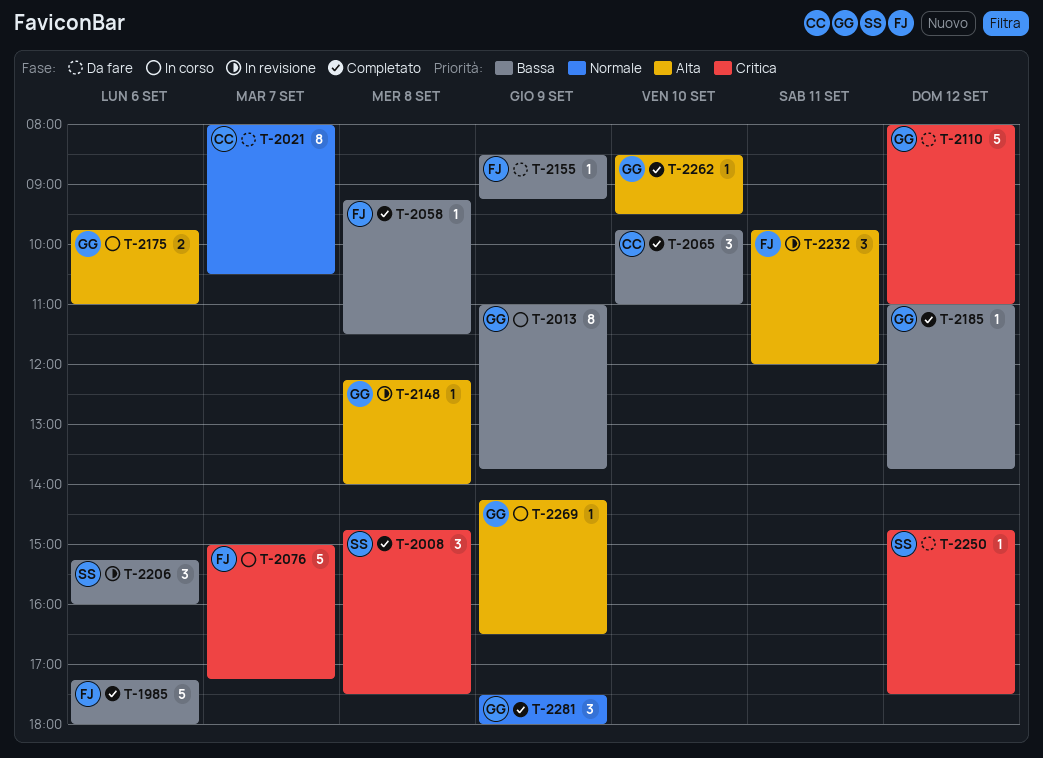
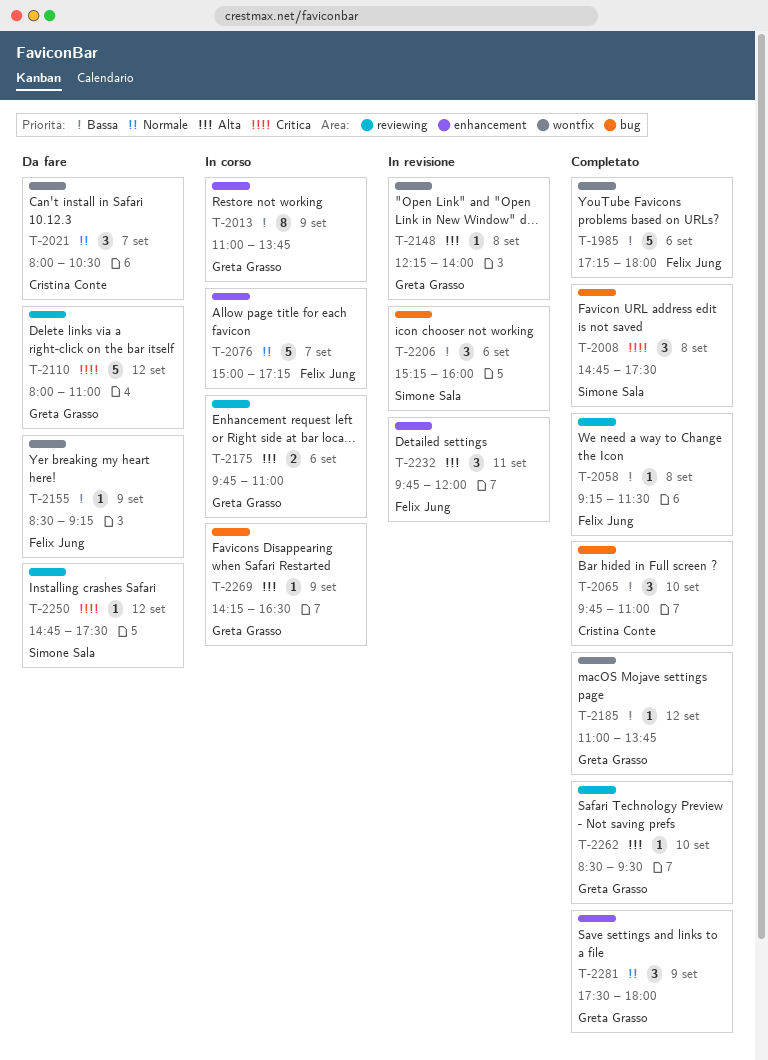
T-2021, estimate: 8 -> 3
T-2076, priority: Critica -> Normale

